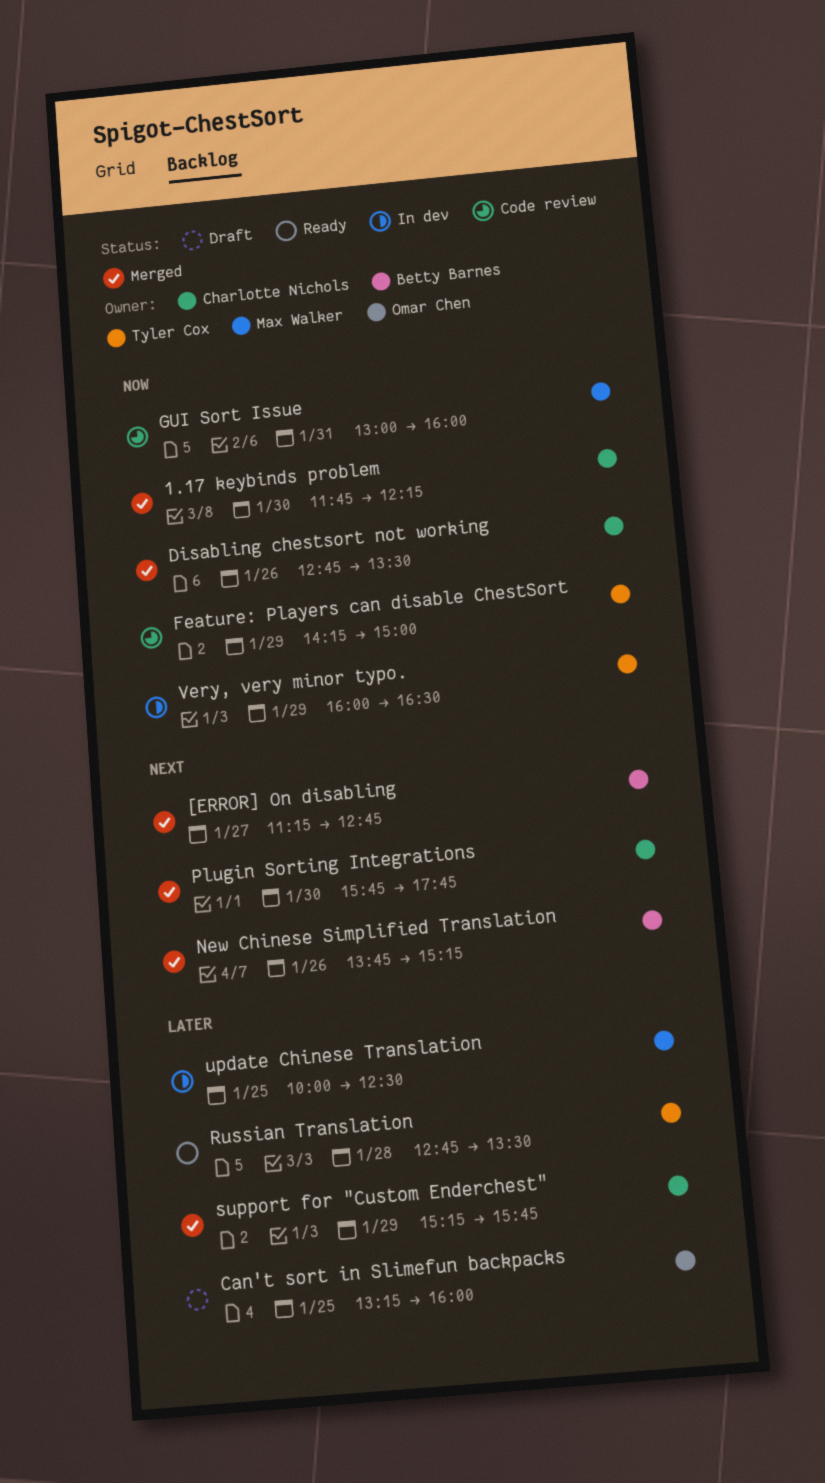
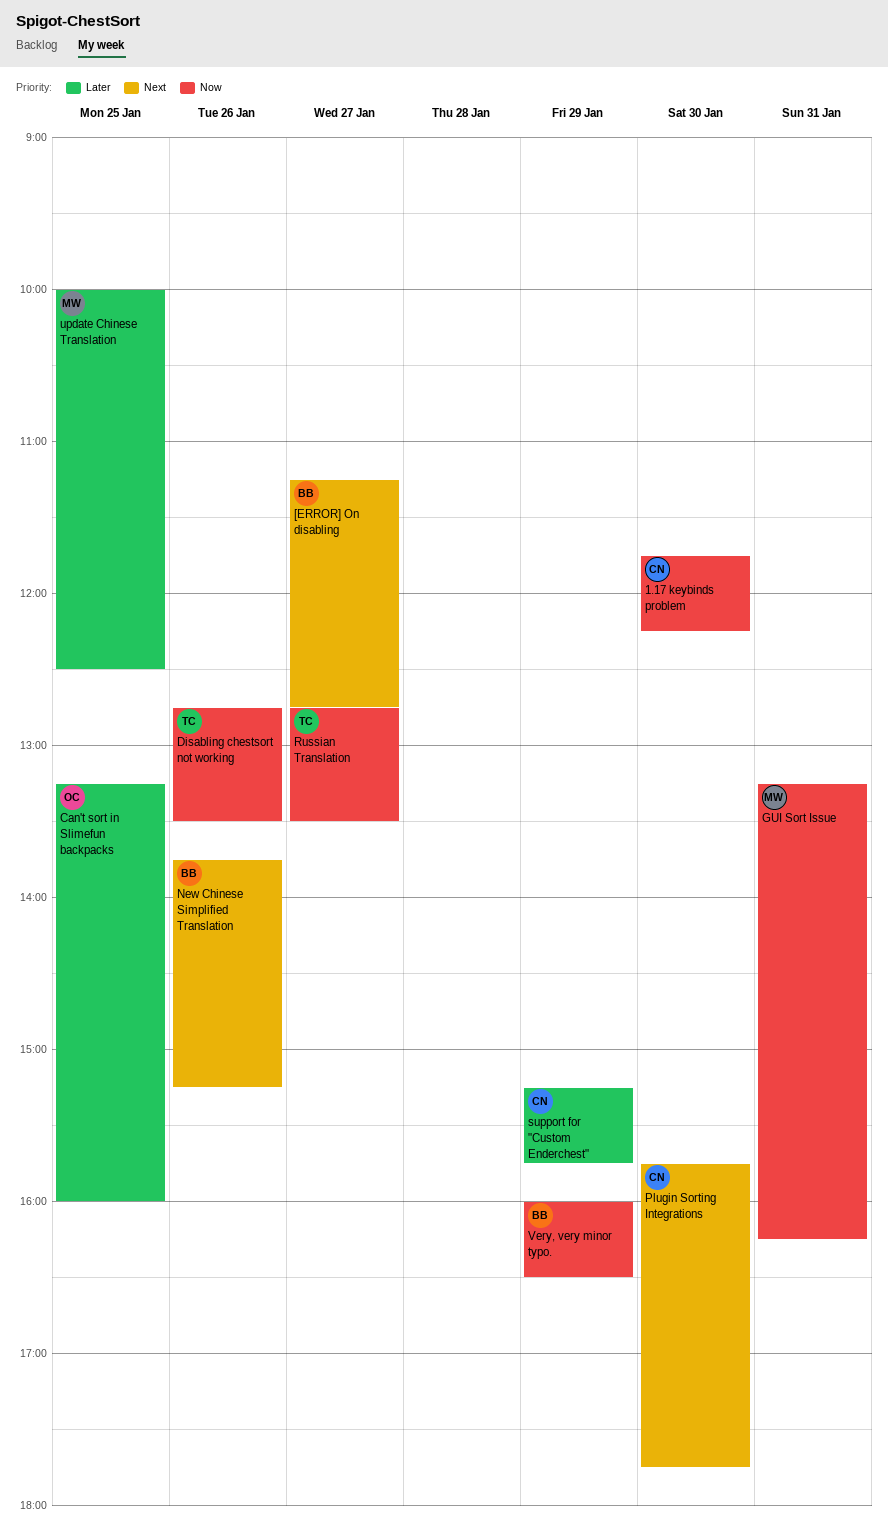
Disabling chestsort not working, owner: Charlotte Nichols -> Tyler Cox
Feature: Players can disable ChestSort: present -> none
GUI Sort Issue, begins: 13:00 -> 13:15
GUI Sort Issue, ends: 16:00 -> 16:15
Russian Translation, priority: Later -> Now
Russian Translation, day: Jan 28 -> Jan 27
Very, very minor typo., owner: Tyler Cox -> Betty Barnes

